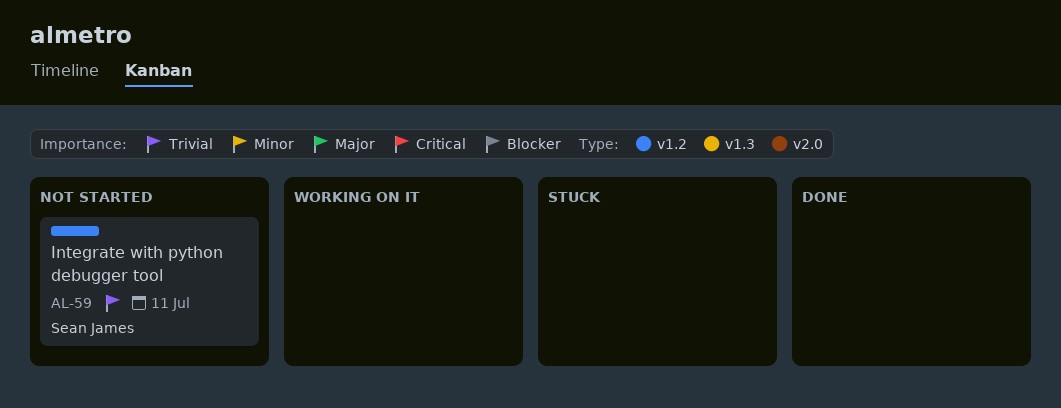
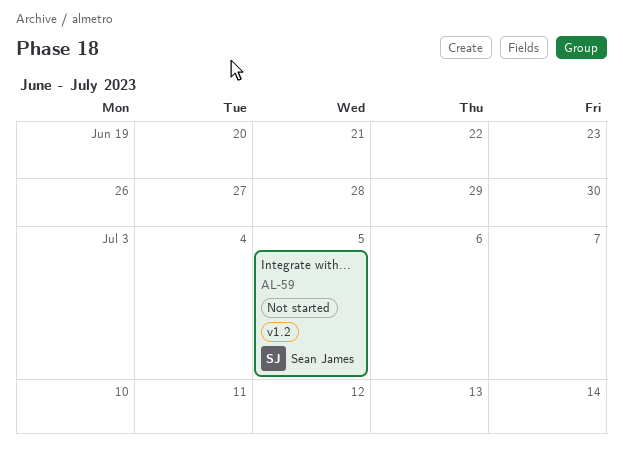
AL-59, due: Jul 11 -> Jul 5

